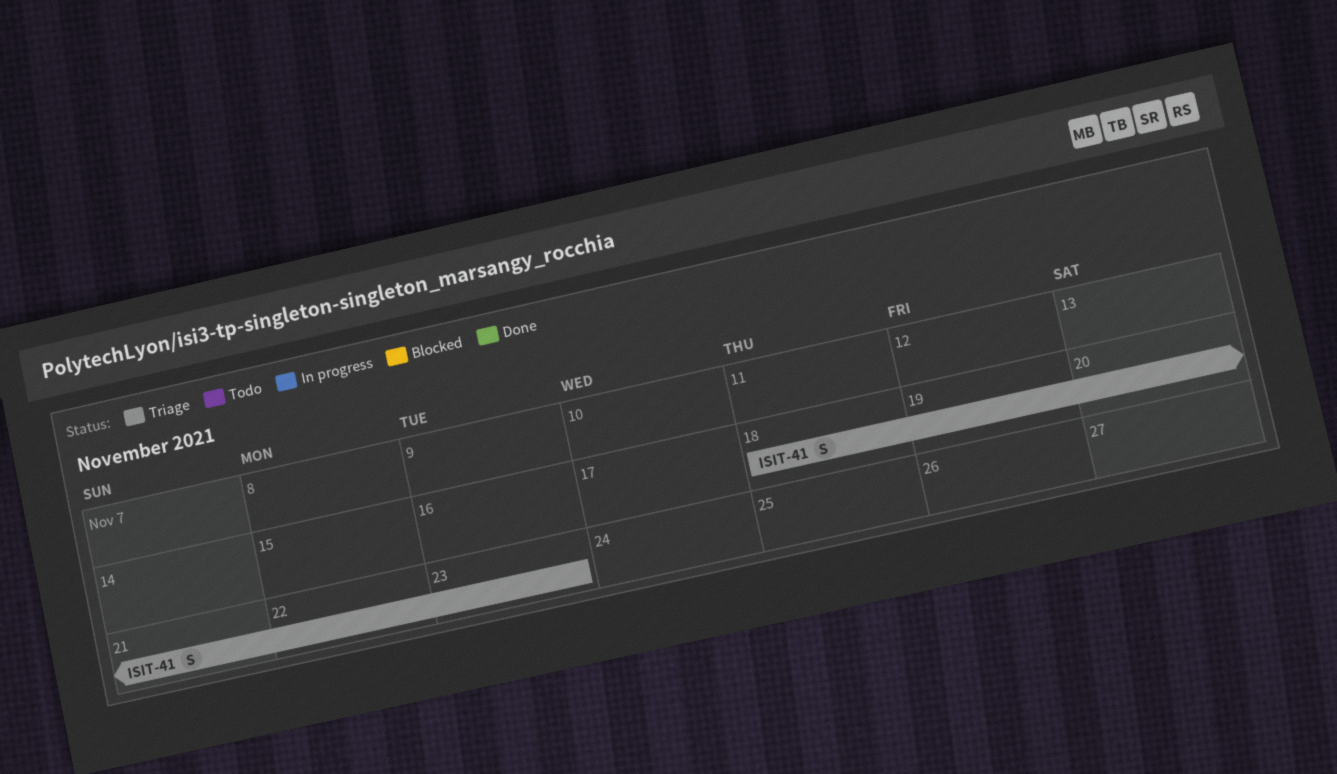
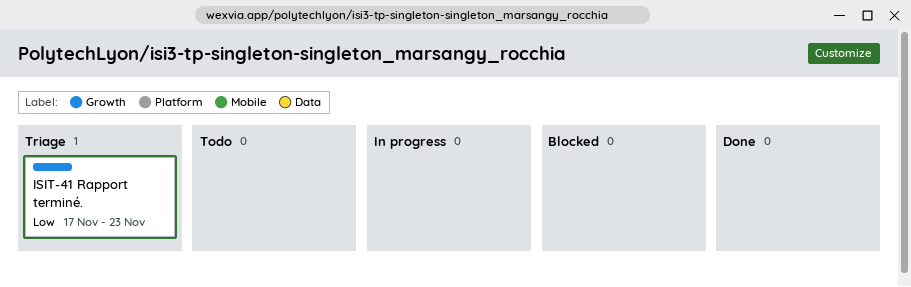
ISIT-41, start: Nov 18 -> Nov 17

